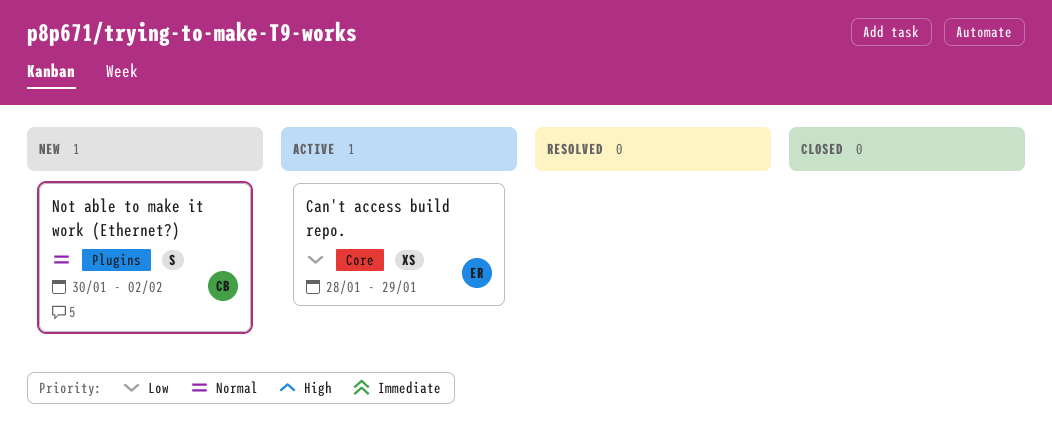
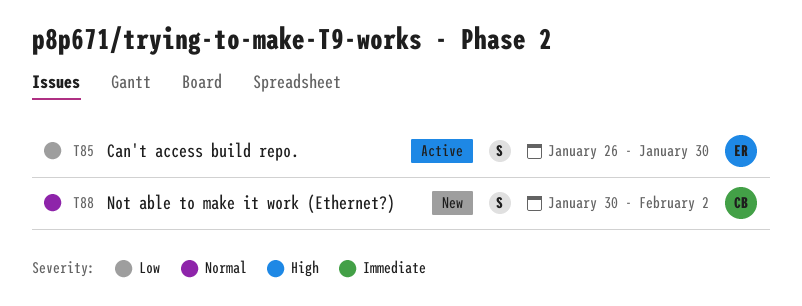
Can't access build repo., estimate: XS -> S
Can't access build repo., start: Jan 28 -> Jan 26
Can't access build repo., due: Jan 29 -> Jan 30

